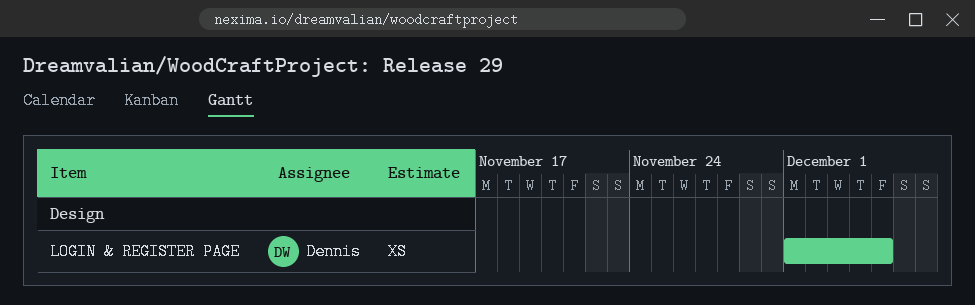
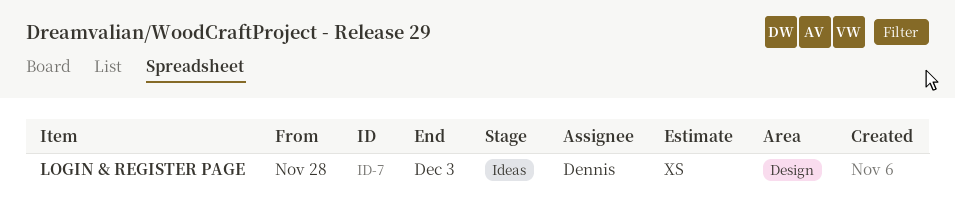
LOGIN & REGISTER PAGE, start: Dec 1 -> Nov 28
LOGIN & REGISTER PAGE, due: Dec 5 -> Dec 3

